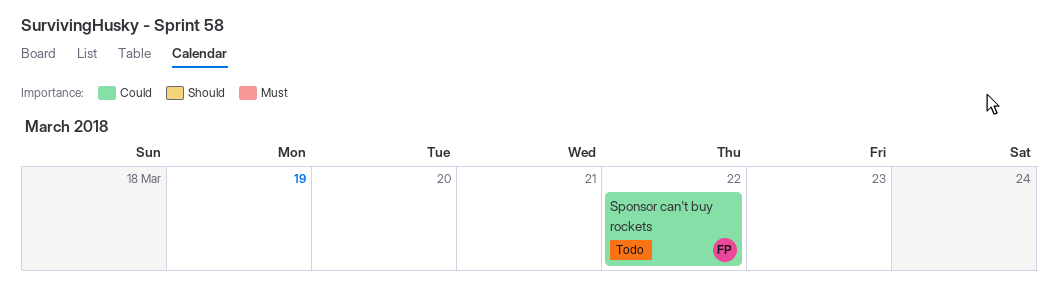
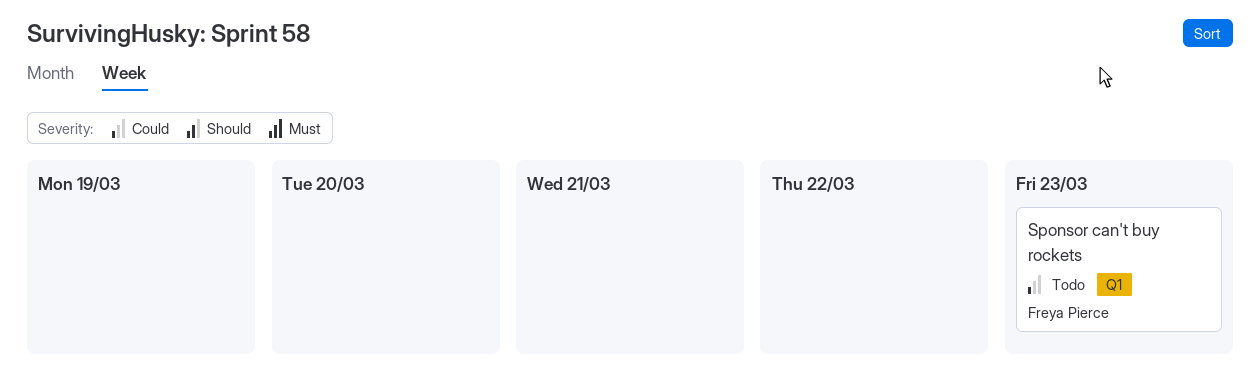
Sponsor can't buy rockets, due: Mar 22 -> Mar 23

